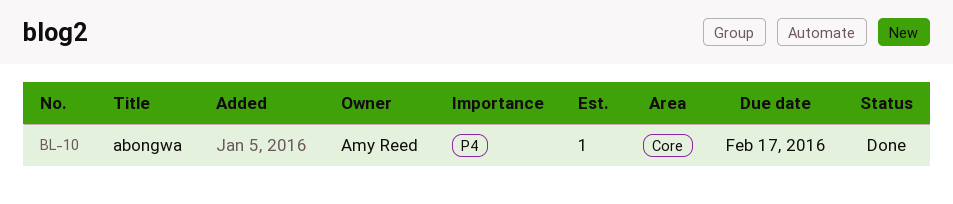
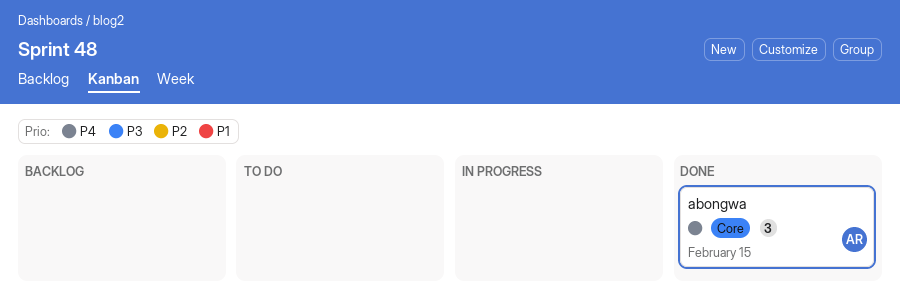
abongwa, estimate: 1 -> 3
abongwa, due: Feb 17 -> Feb 15

